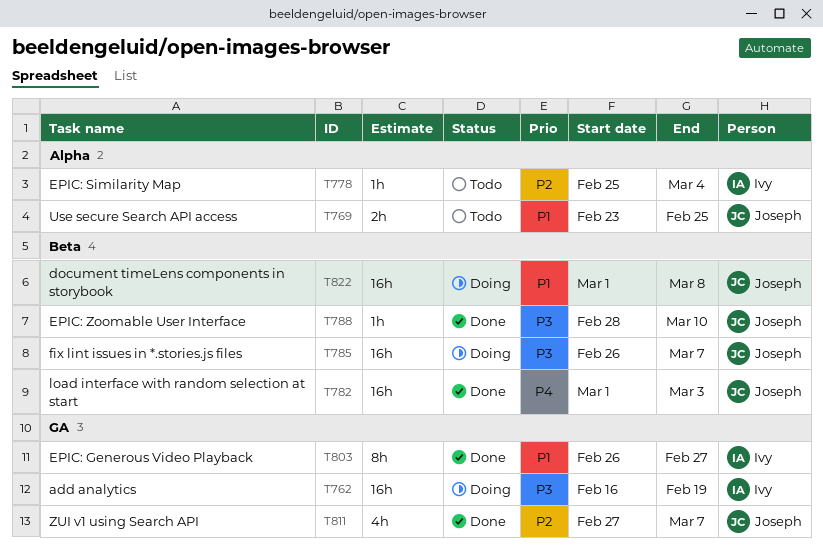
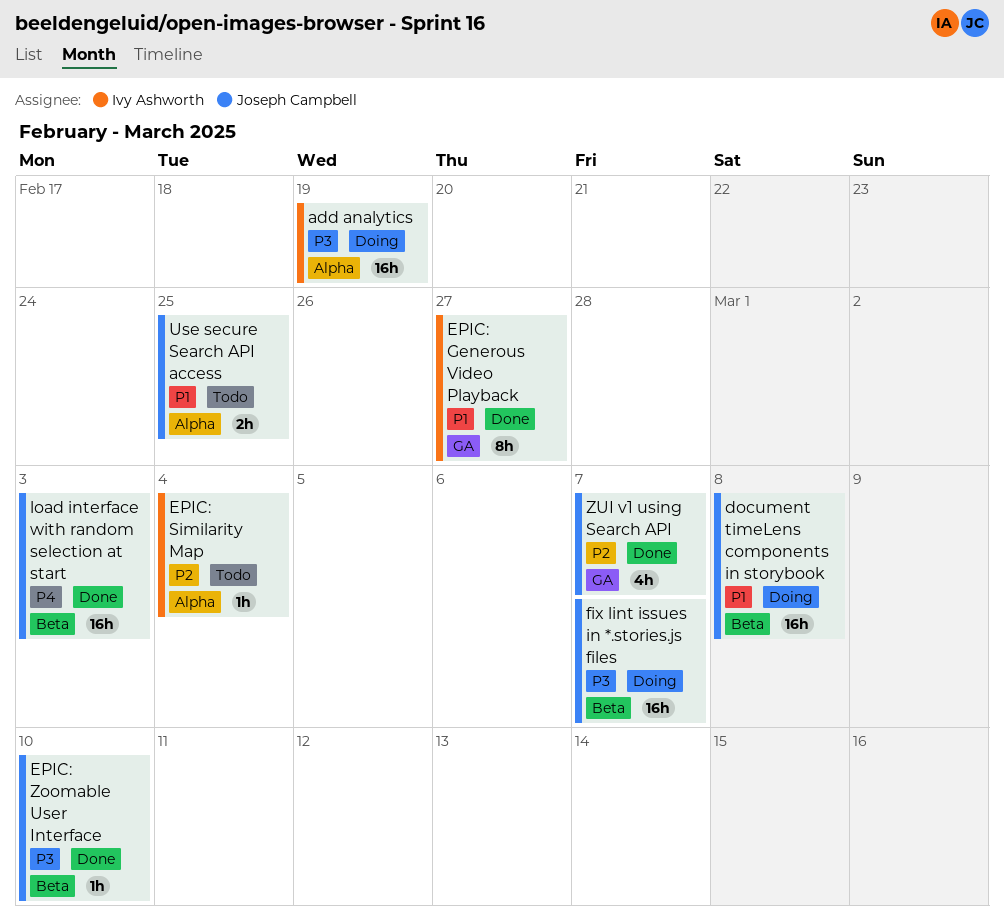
add analytics, label: GA -> Alpha

